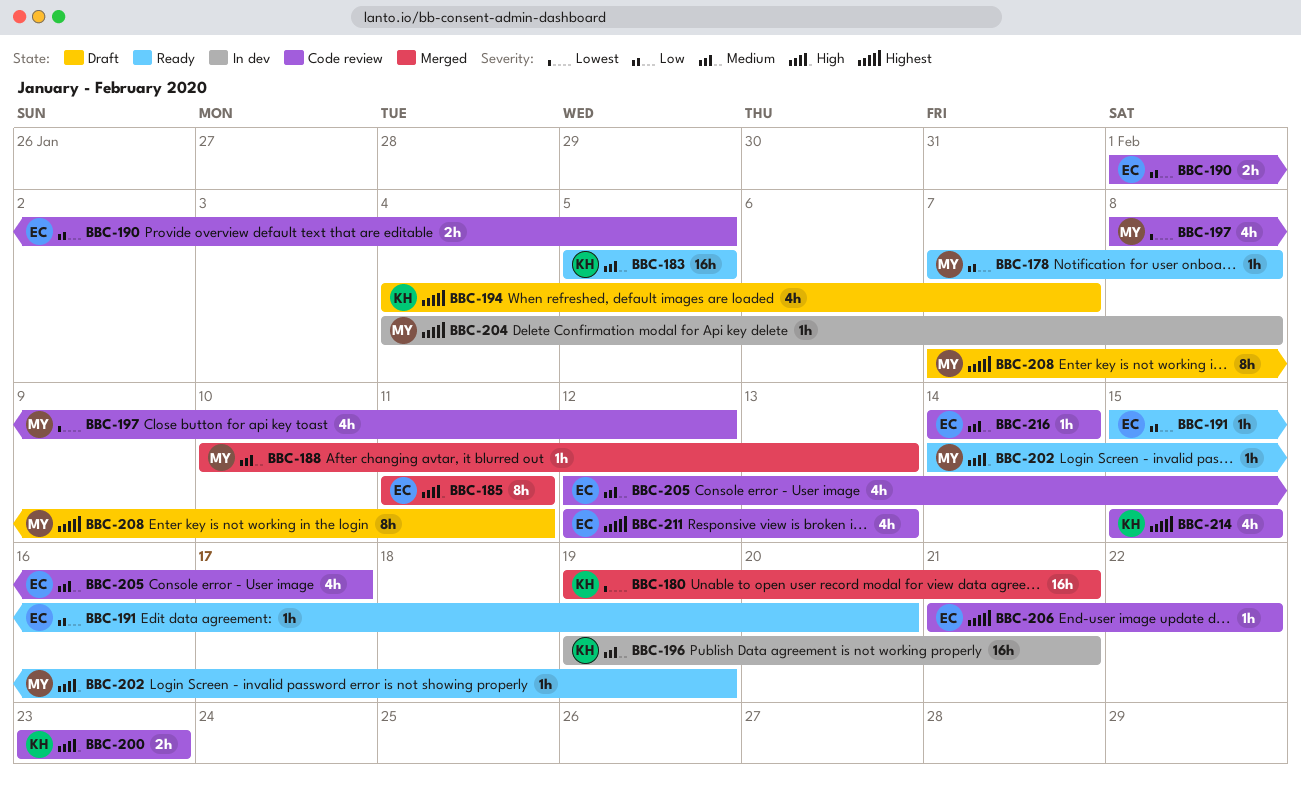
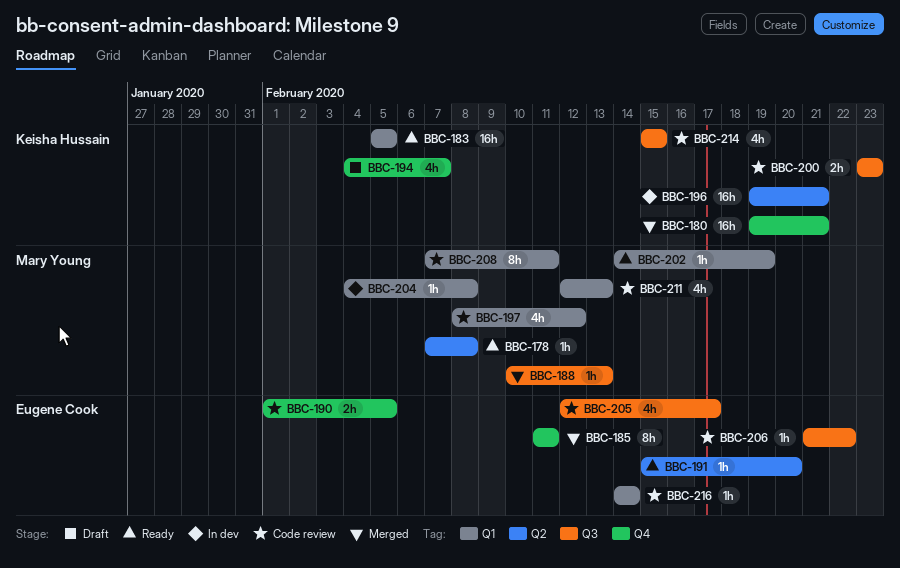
BBC-208, status: Draft -> Code review
BBC-211, owner: Eugene Cook -> Mary Young

